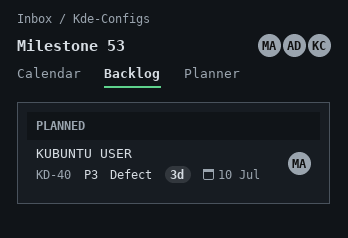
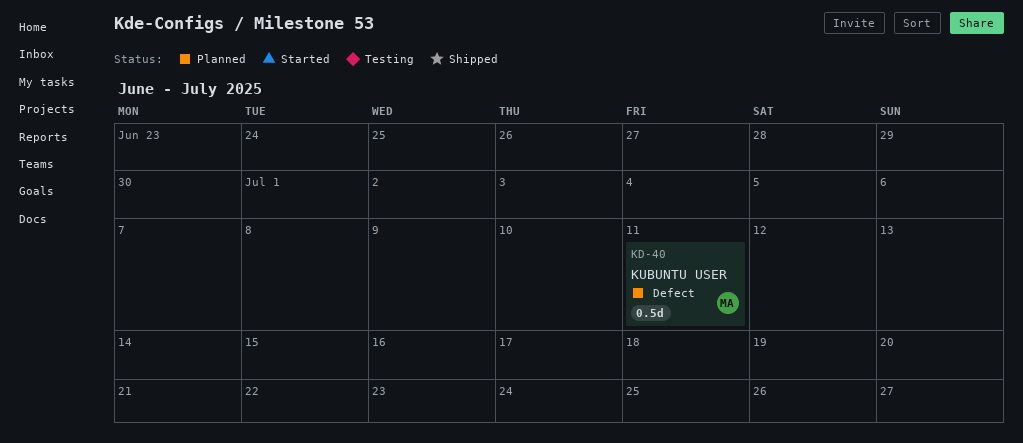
KD-40, estimate: 3d -> 0.5d
KD-40, due: Jul 10 -> Jul 11

